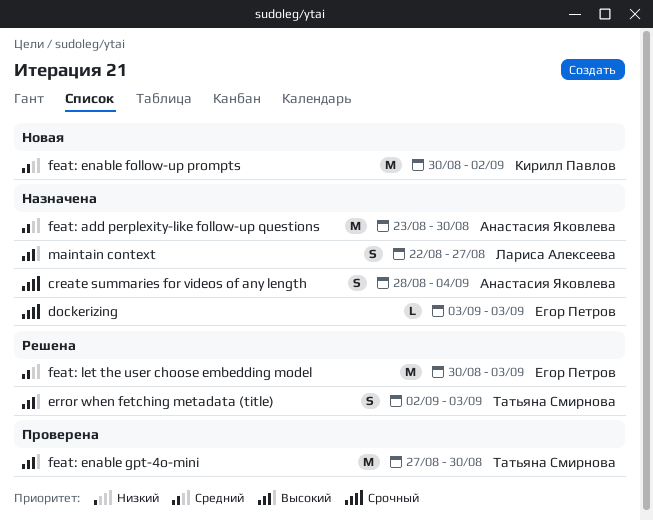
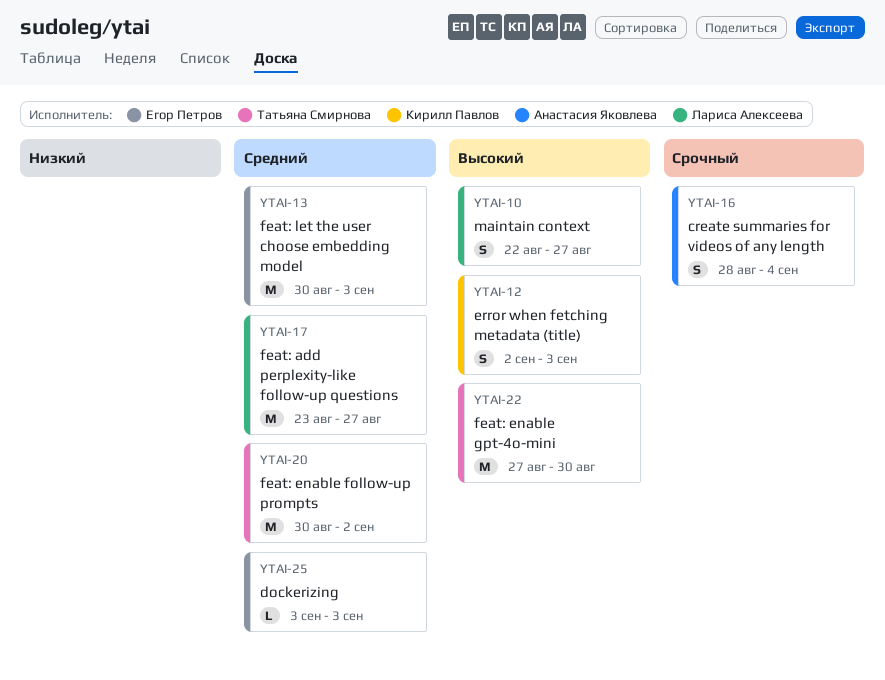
dockerizing, priority: Срочный -> Средний
error when fetching metadata (title), owner: Татьяна Смирнова -> Кирилл Павлов
feat: add perplexity-like follow-up questions, owner: Анастасия Яковлева -> Лариса Алексеева
feat: add perplexity-like follow-up questions, due: Aug 30 -> Aug 27
feat: enable follow-up prompts, owner: Кирилл Павлов -> Татьяна Смирнова

